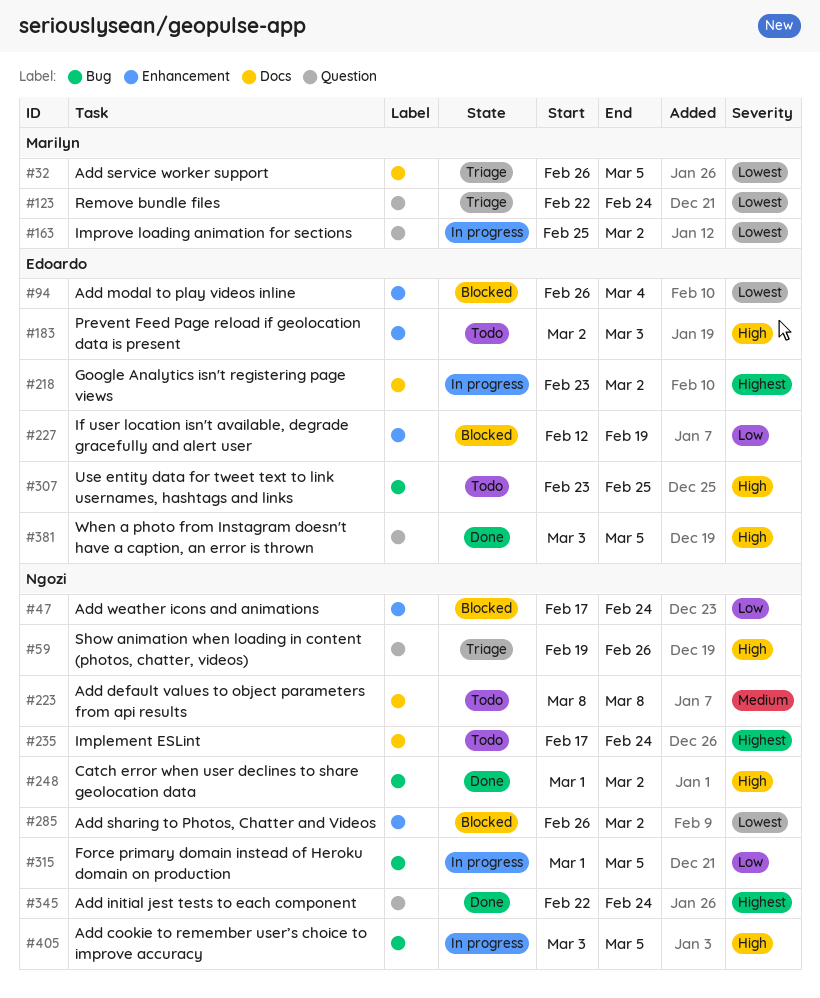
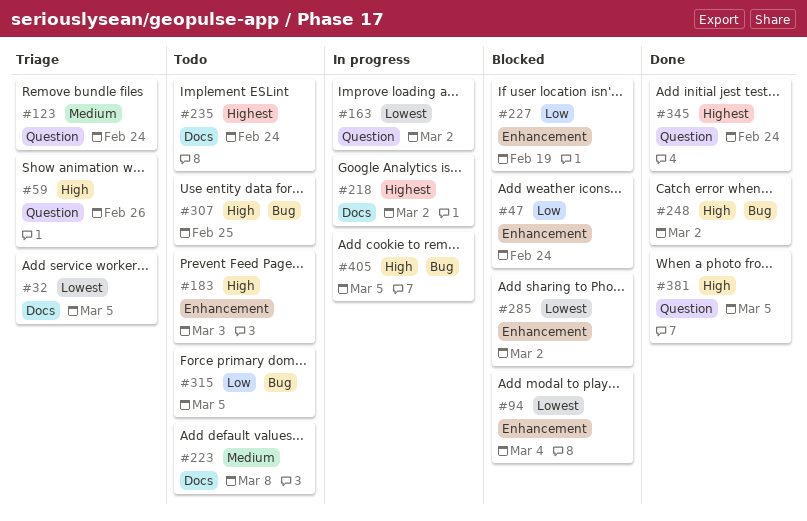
#123, priority: Lowest -> Medium
#315, status: In progress -> Todo

